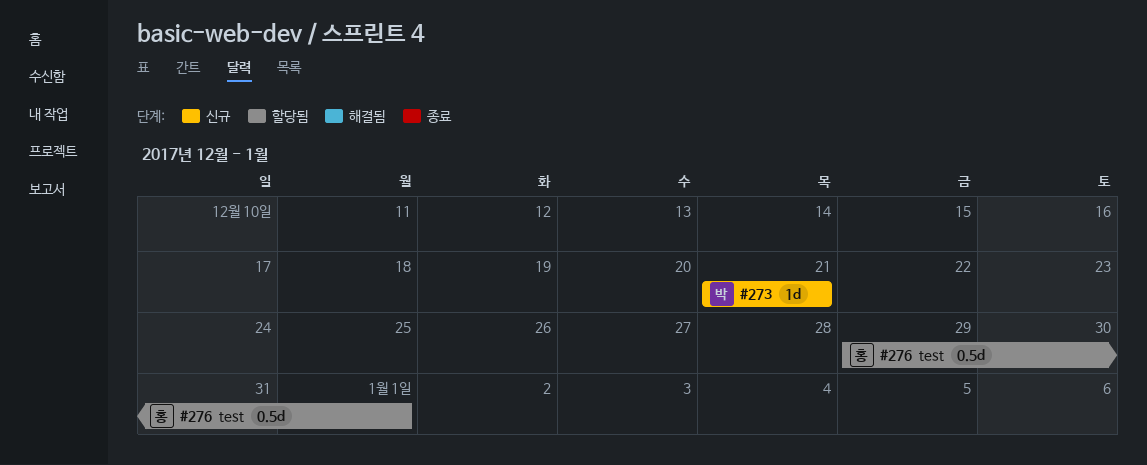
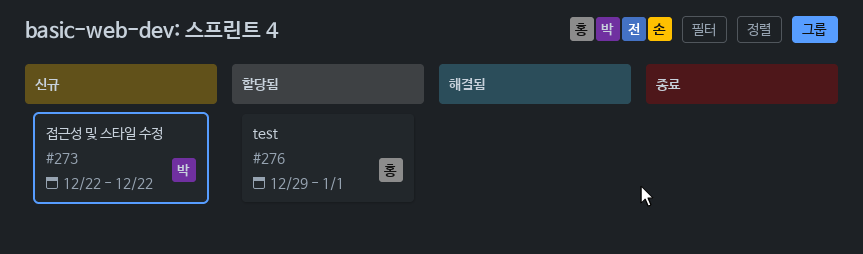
#273, start: Dec 21 -> Dec 22
#273, due: Dec 21 -> Dec 22

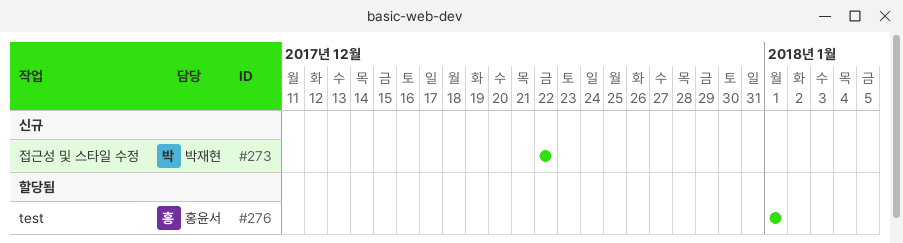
#276, start: Dec 29 -> Jan 1

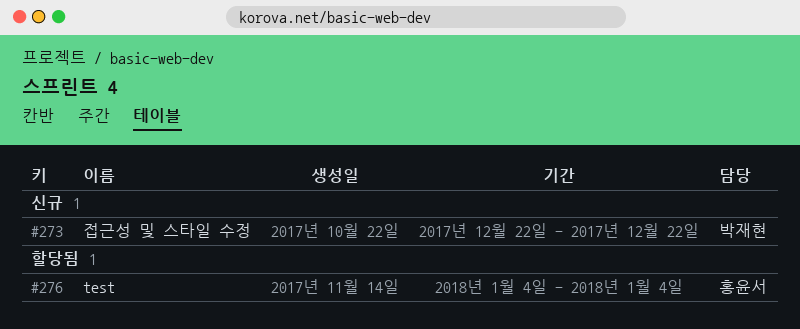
#276, start: Jan 1 -> Jan 4
#276, due: Jan 1 -> Jan 4

